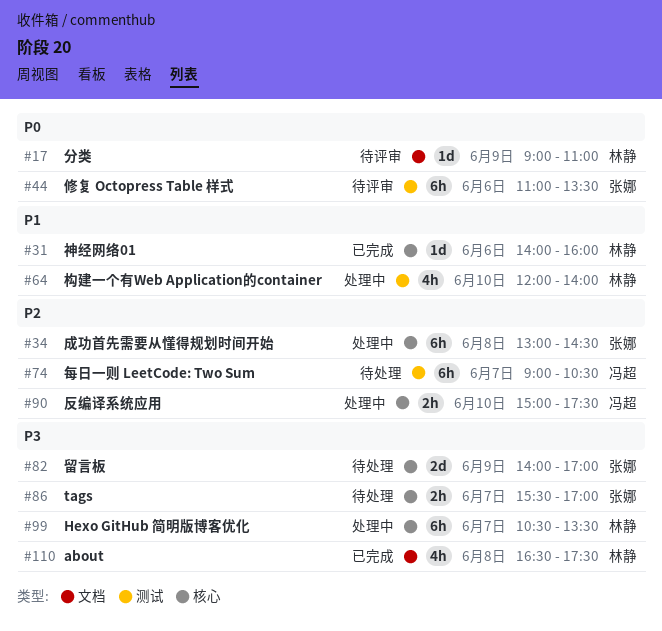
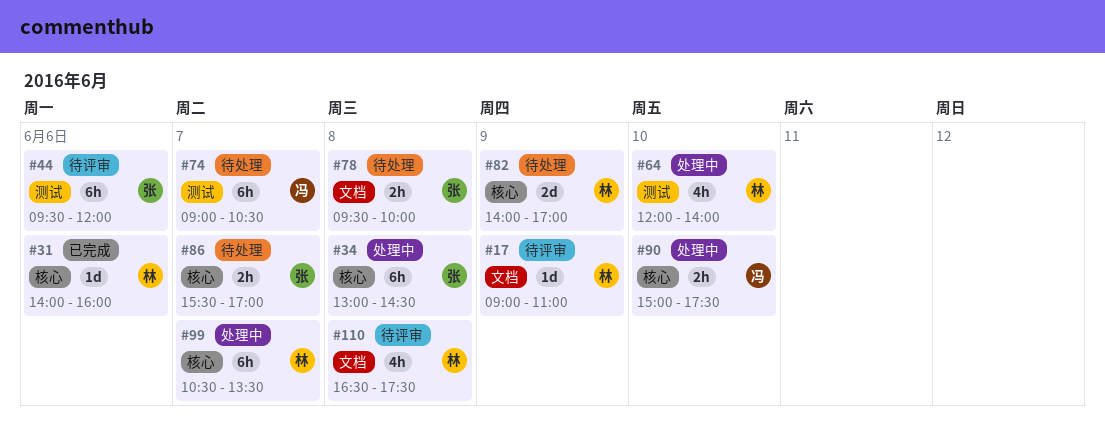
#44, begins: 11:00 -> 09:30
#44, ends: 13:30 -> 12:00
#78: none -> present
#82, owner: 张娜 -> 林静
#110, status: 已完成 -> 待评审

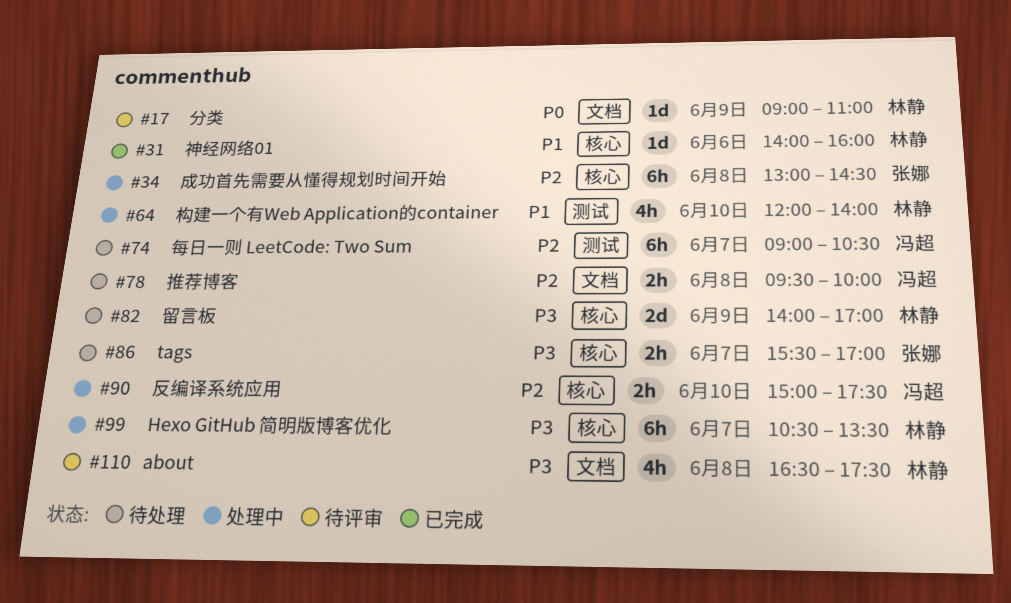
#44: present -> none
#78, owner: 张娜 -> 冯超

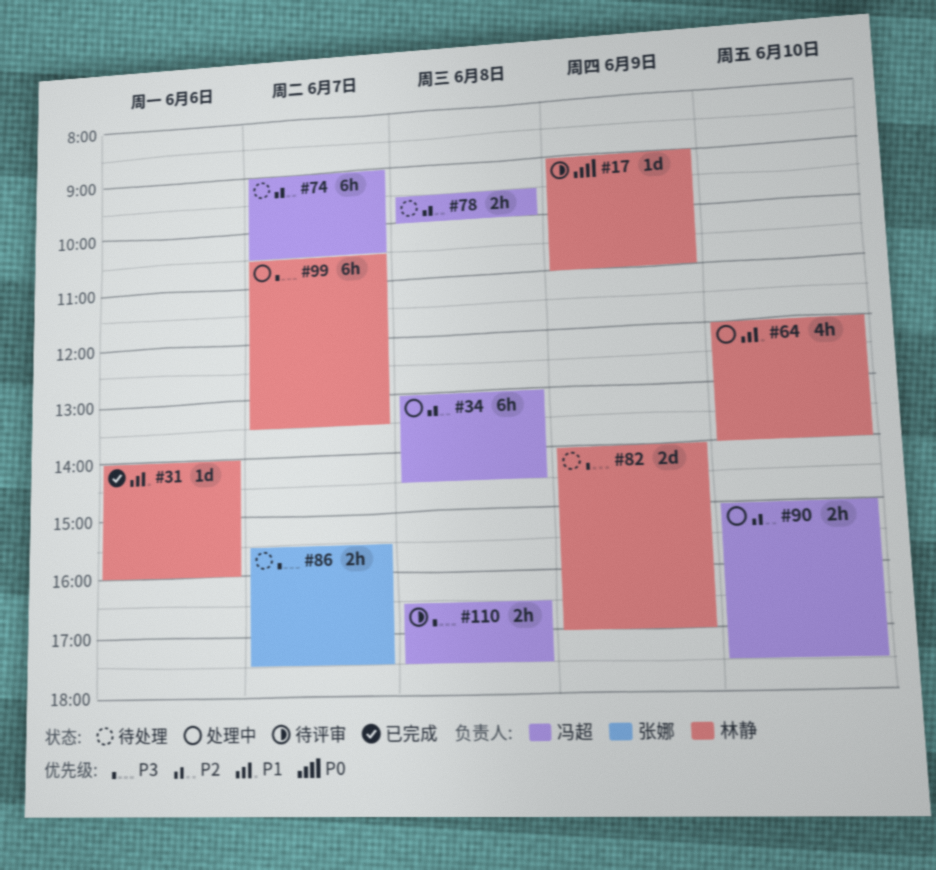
#34, owner: 张娜 -> 冯超
#86, ends: 17:00 -> 17:30
#110, owner: 林静 -> 冯超
#110, estimate: 4h -> 2h

